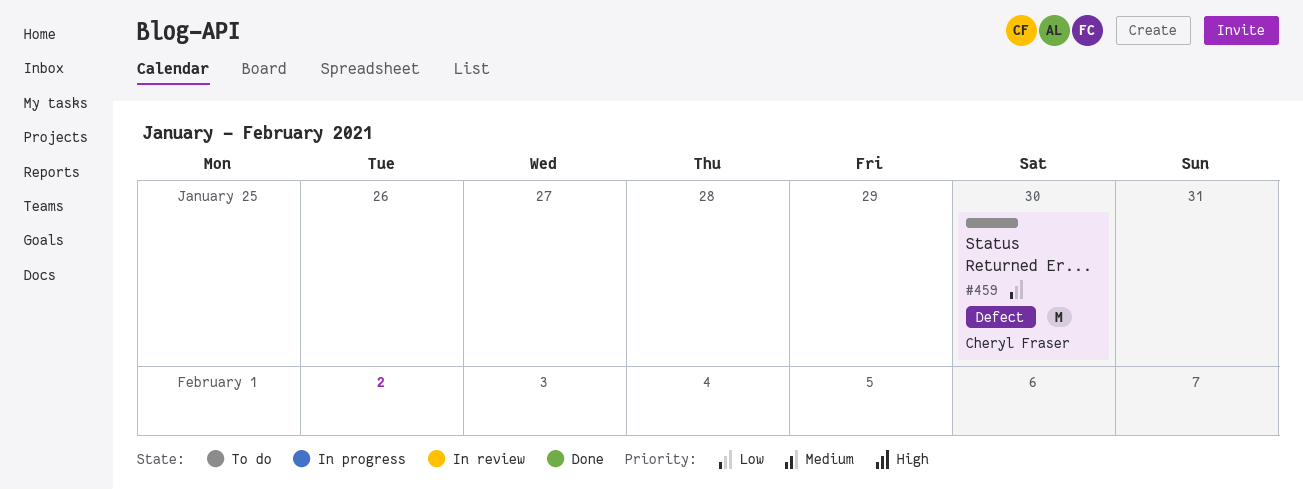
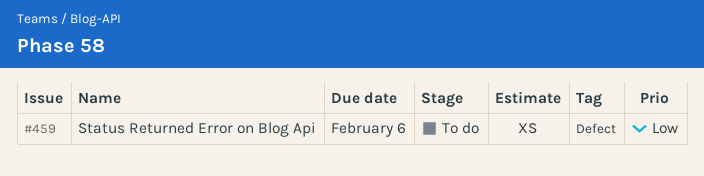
#459, estimate: M -> XS
#459, due: Jan 30 -> Feb 6

